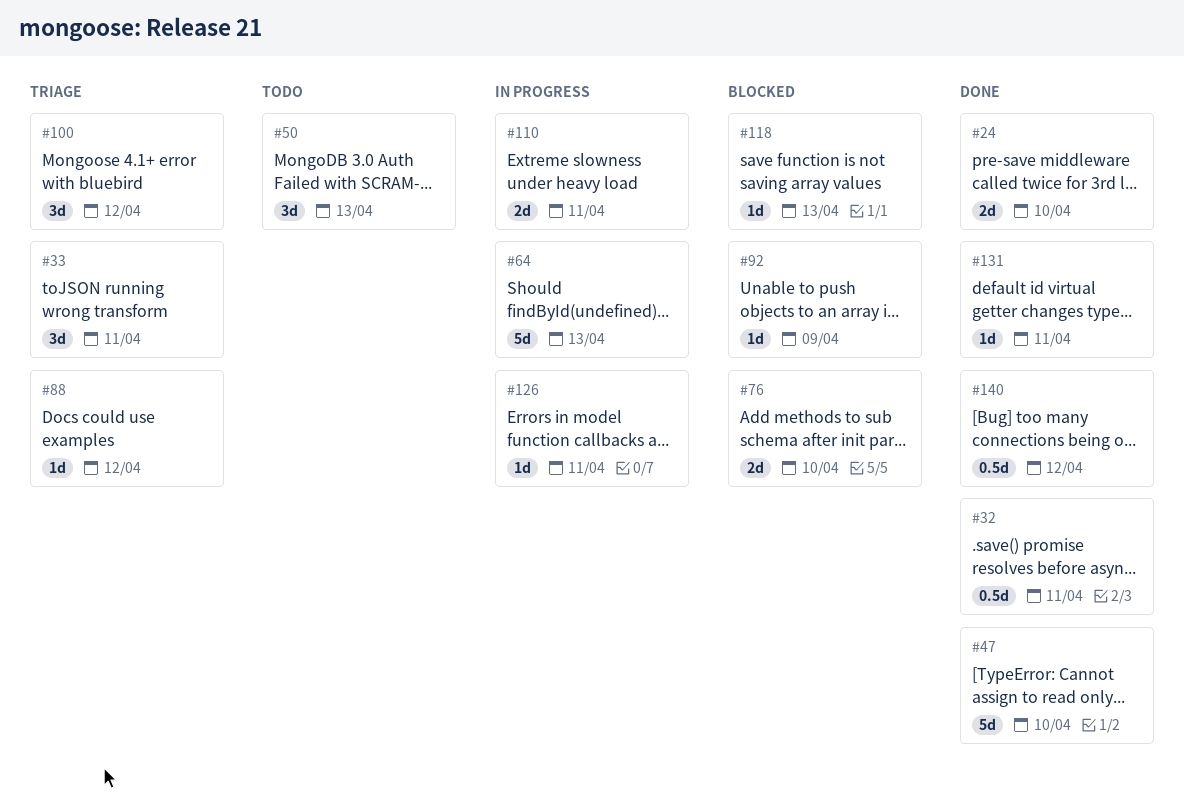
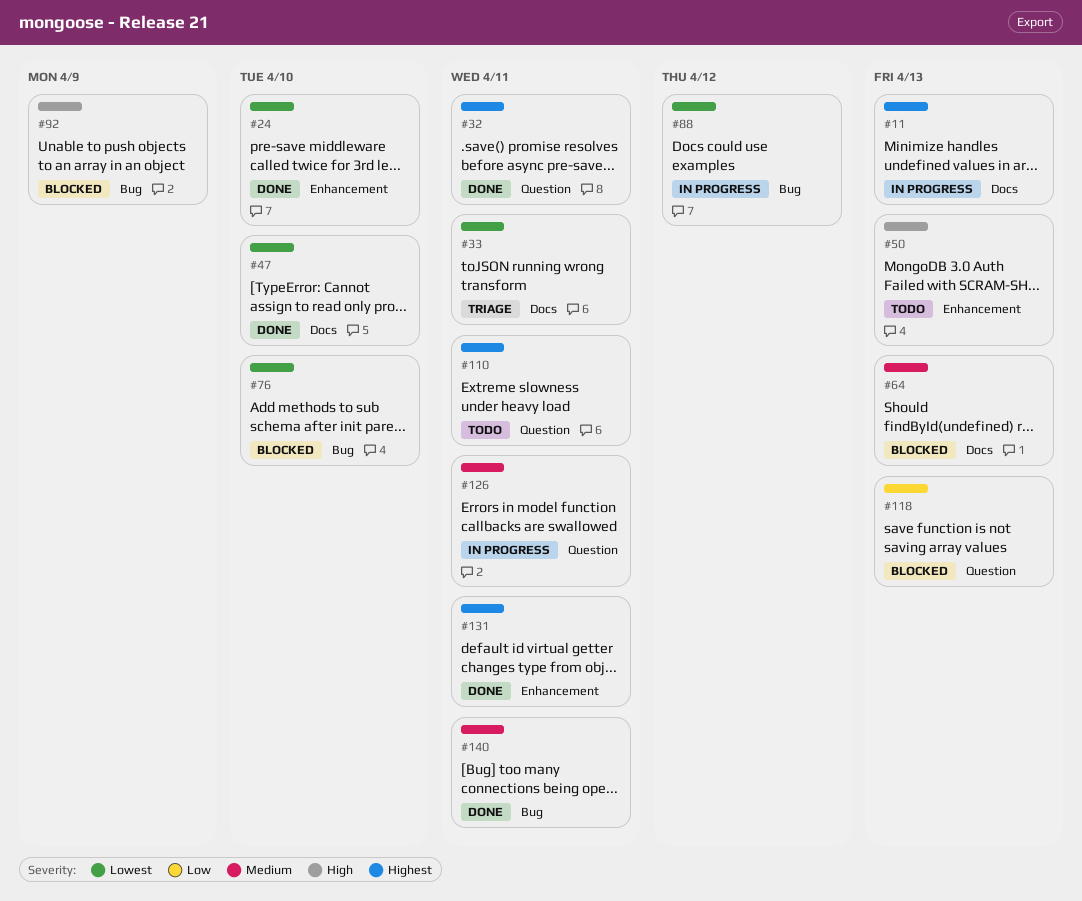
#11: none -> present
#64, status: In progress -> Blocked
#88, status: Triage -> In progress
#100: present -> none
#110, status: In progress -> Todo
#140, due: Apr 12 -> Apr 11

